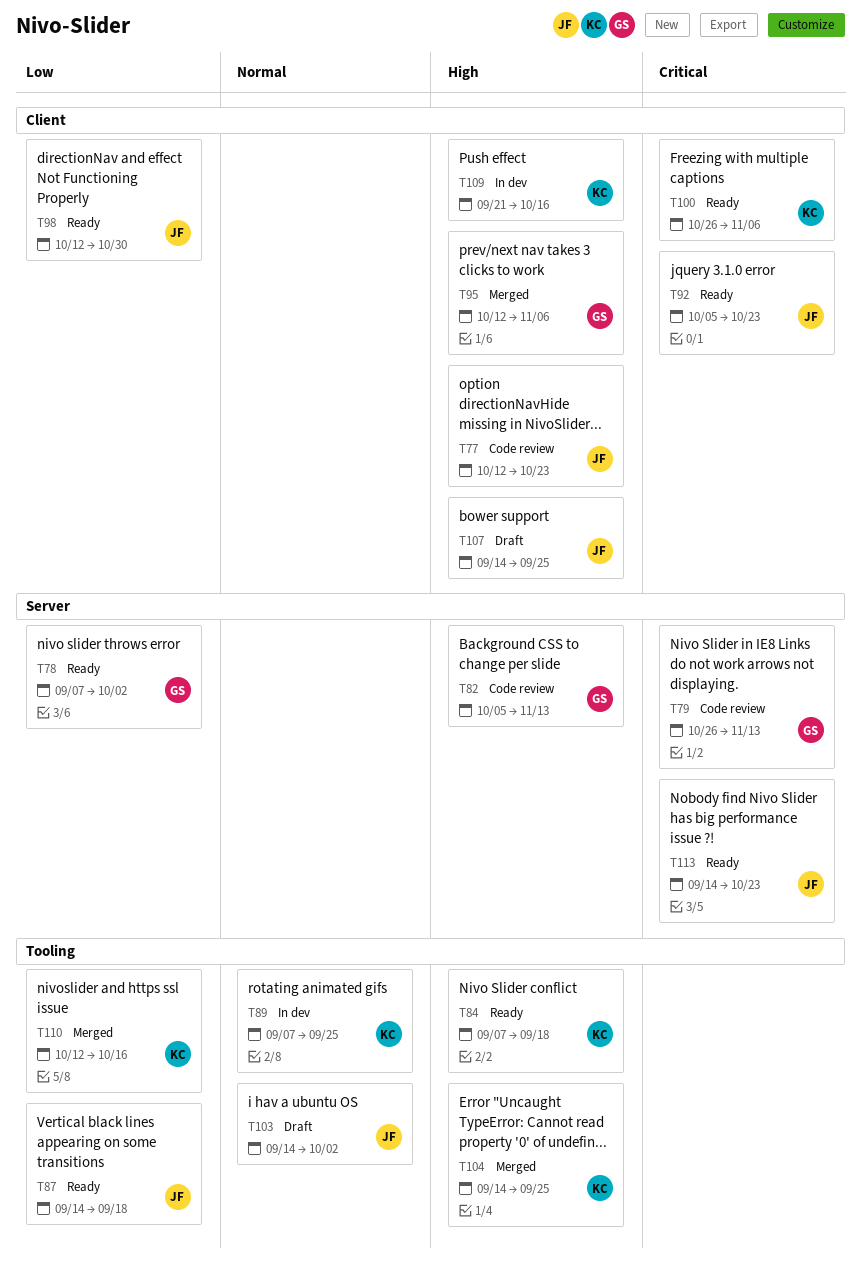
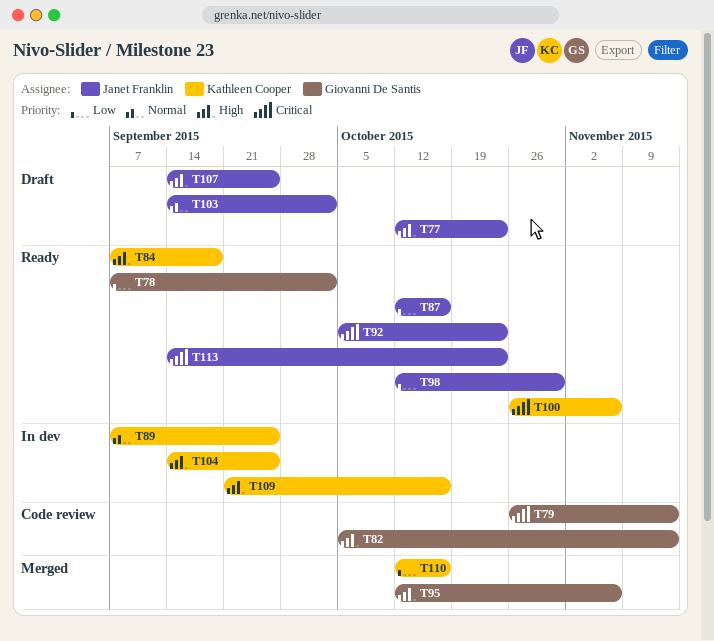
T77, status: Code review -> Draft
T87, start: Sep 14 -> Oct 12
T87, due: Sep 18 -> Oct 16
T104, status: Merged -> In dev

